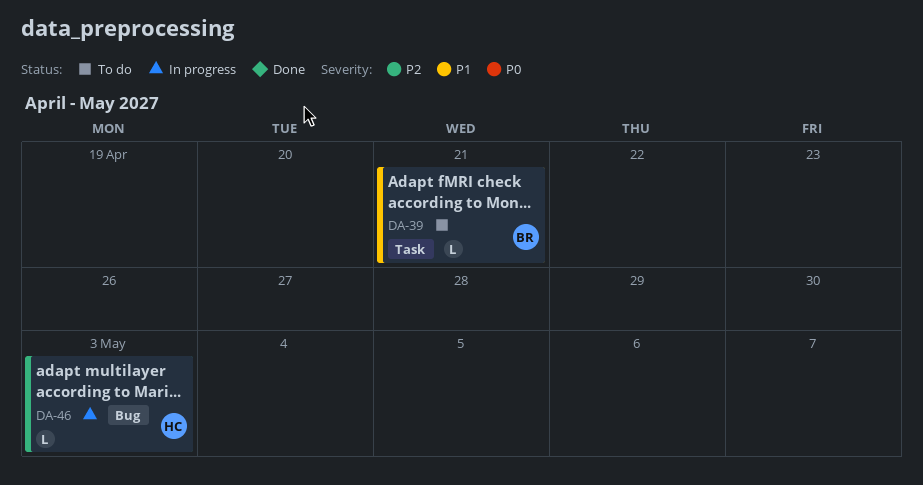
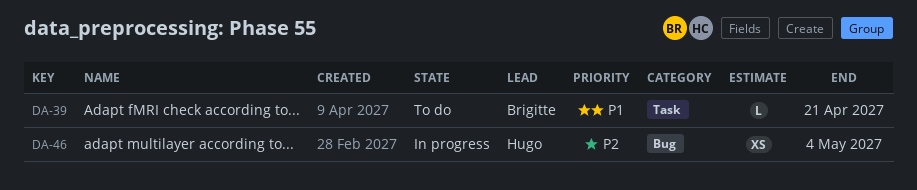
DA-46, estimate: L -> XS
DA-46, due: May 3 -> May 4

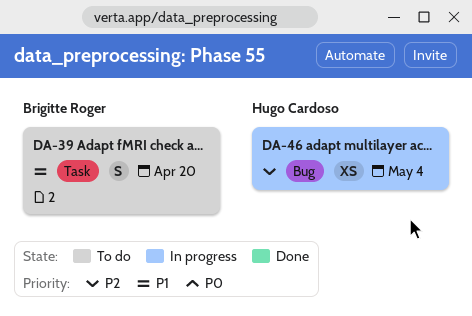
DA-39, estimate: L -> S
DA-39, due: Apr 21 -> Apr 20

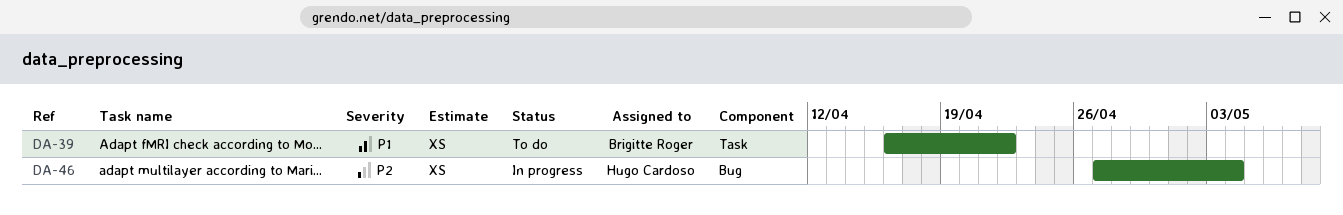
DA-39, estimate: S -> XS
DA-39, due: Apr 20 -> Apr 22

